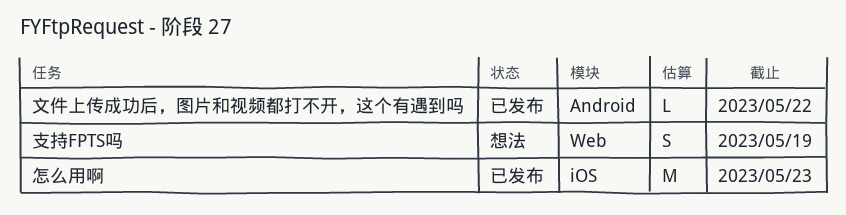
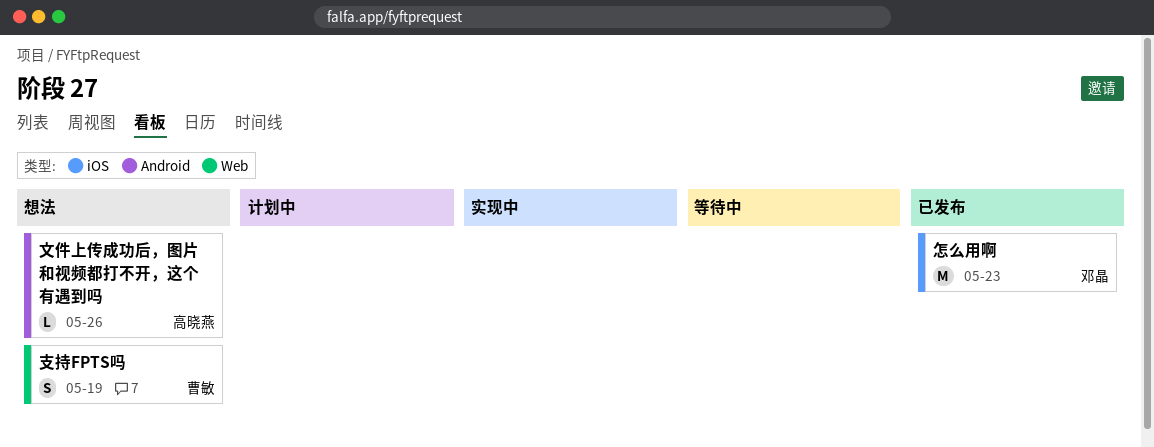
文件上传成功后，图片和视频都打不开，这个有遇到吗, status: 已发布 -> 想法
文件上传成功后，图片和视频都打不开，这个有遇到吗, due: May 22 -> May 26

